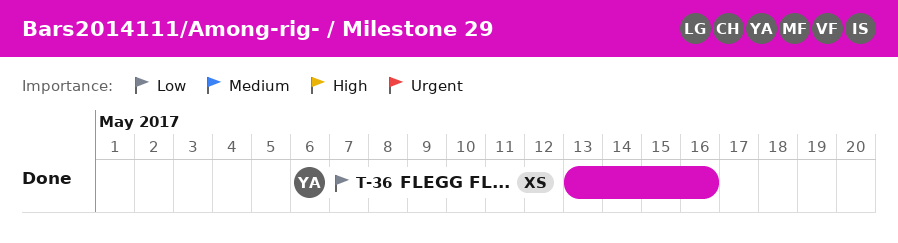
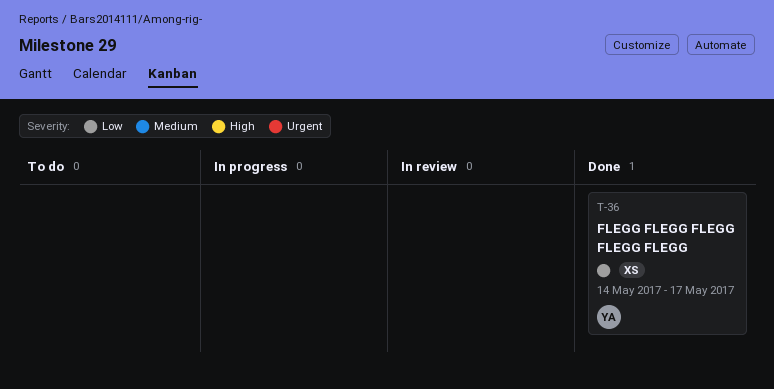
T-36, start: May 13 -> May 14
T-36, due: May 16 -> May 17

